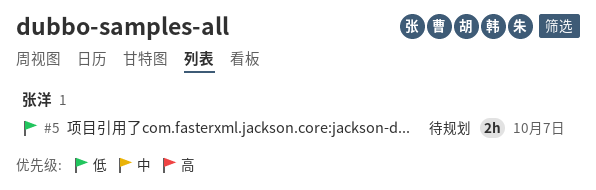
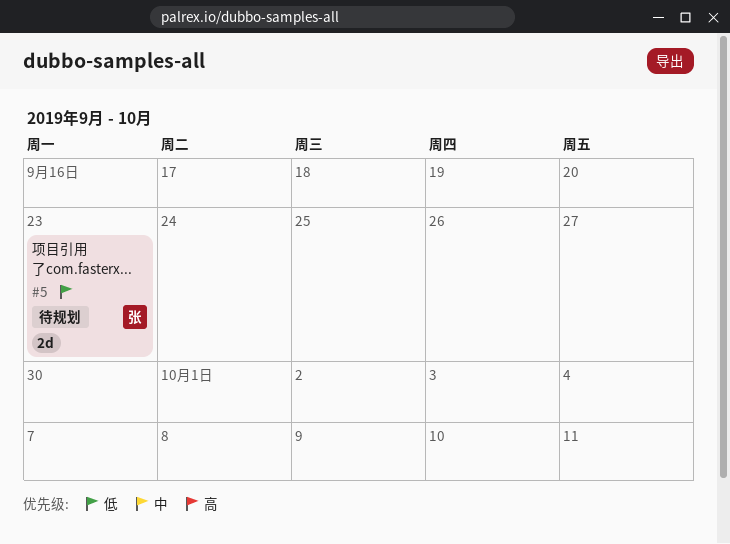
#5, estimate: 2h -> 2d
#5, due: Oct 7 -> Sep 23

